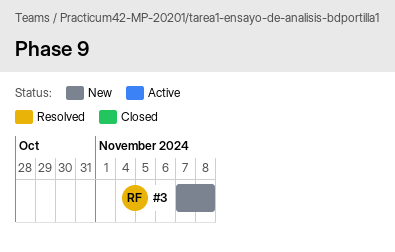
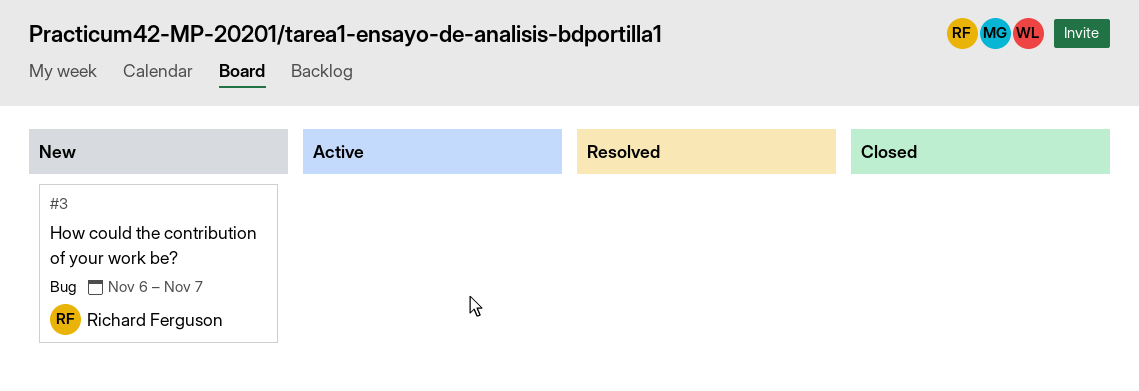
#3, start: Nov 7 -> Nov 6
#3, due: Nov 8 -> Nov 7

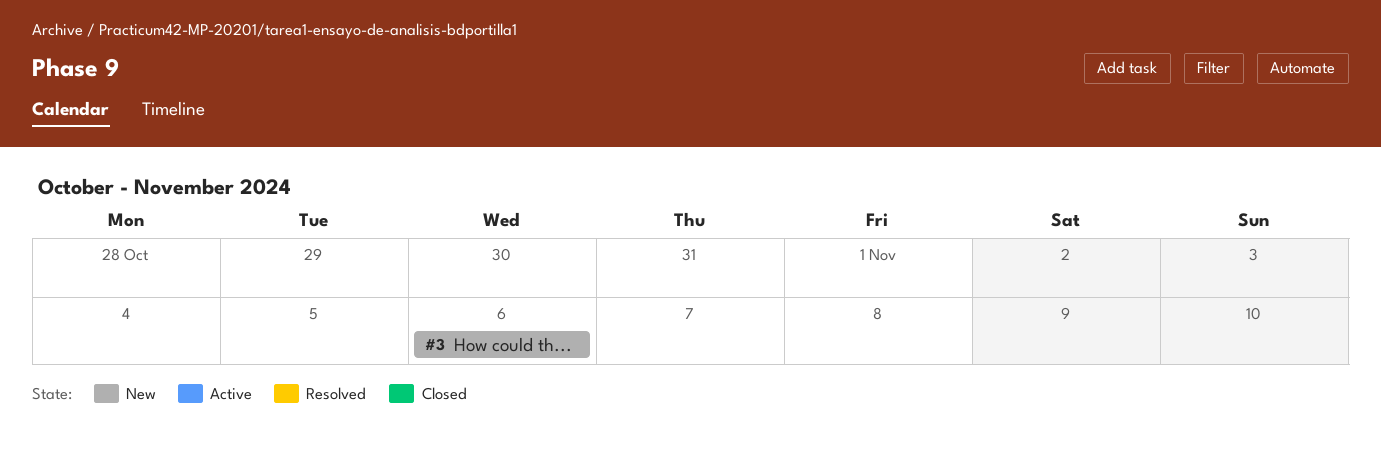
#3, due: Nov 7 -> Nov 6

